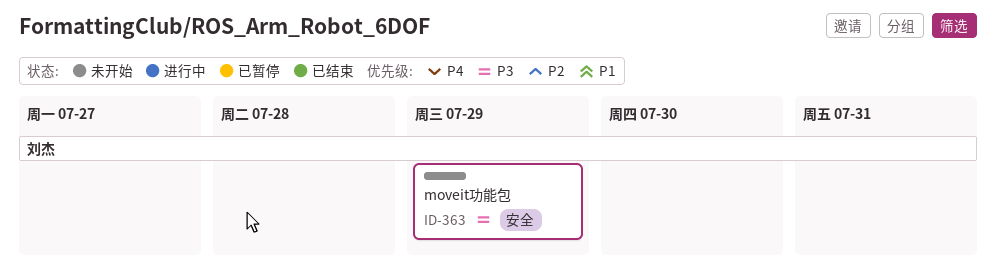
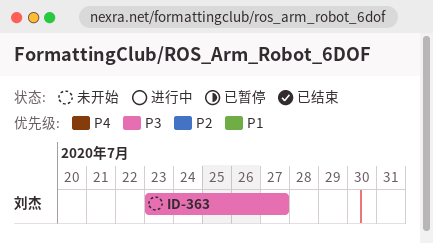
ID-363, due: Jul 29 -> Jul 27

